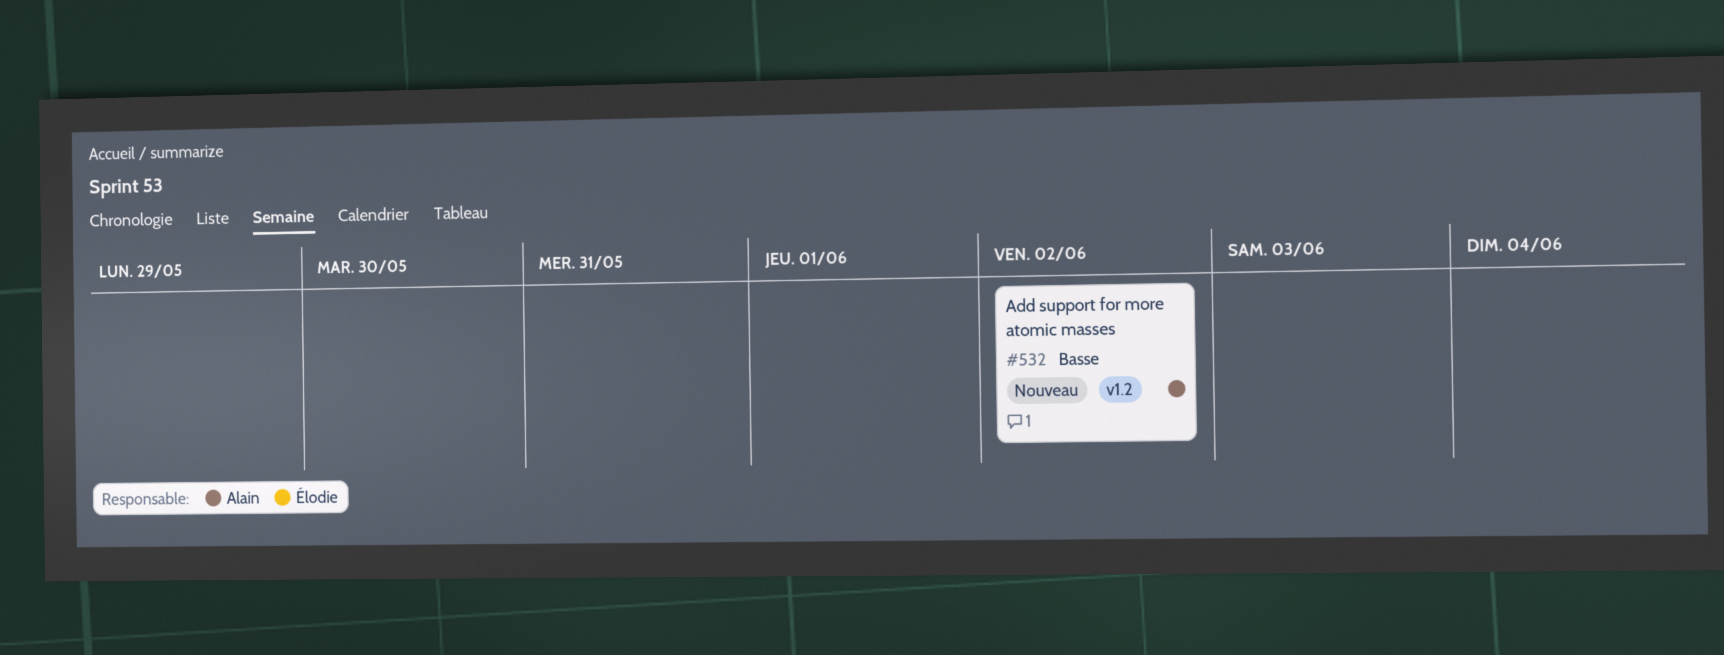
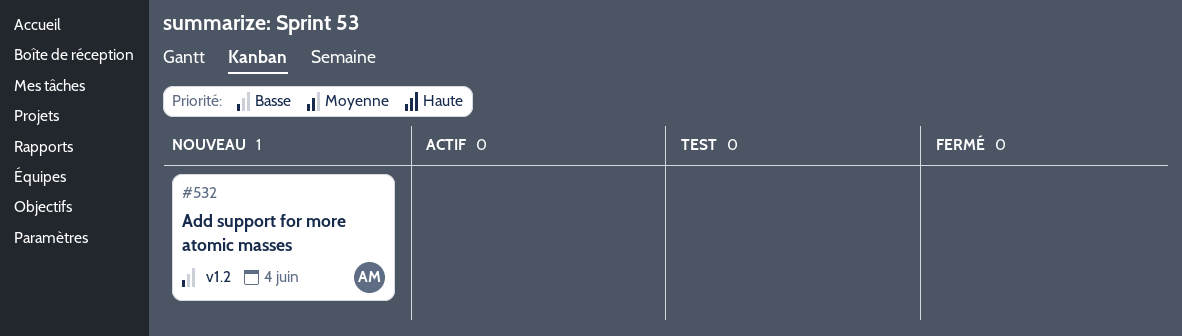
#532, due: Jun 2 -> Jun 4

